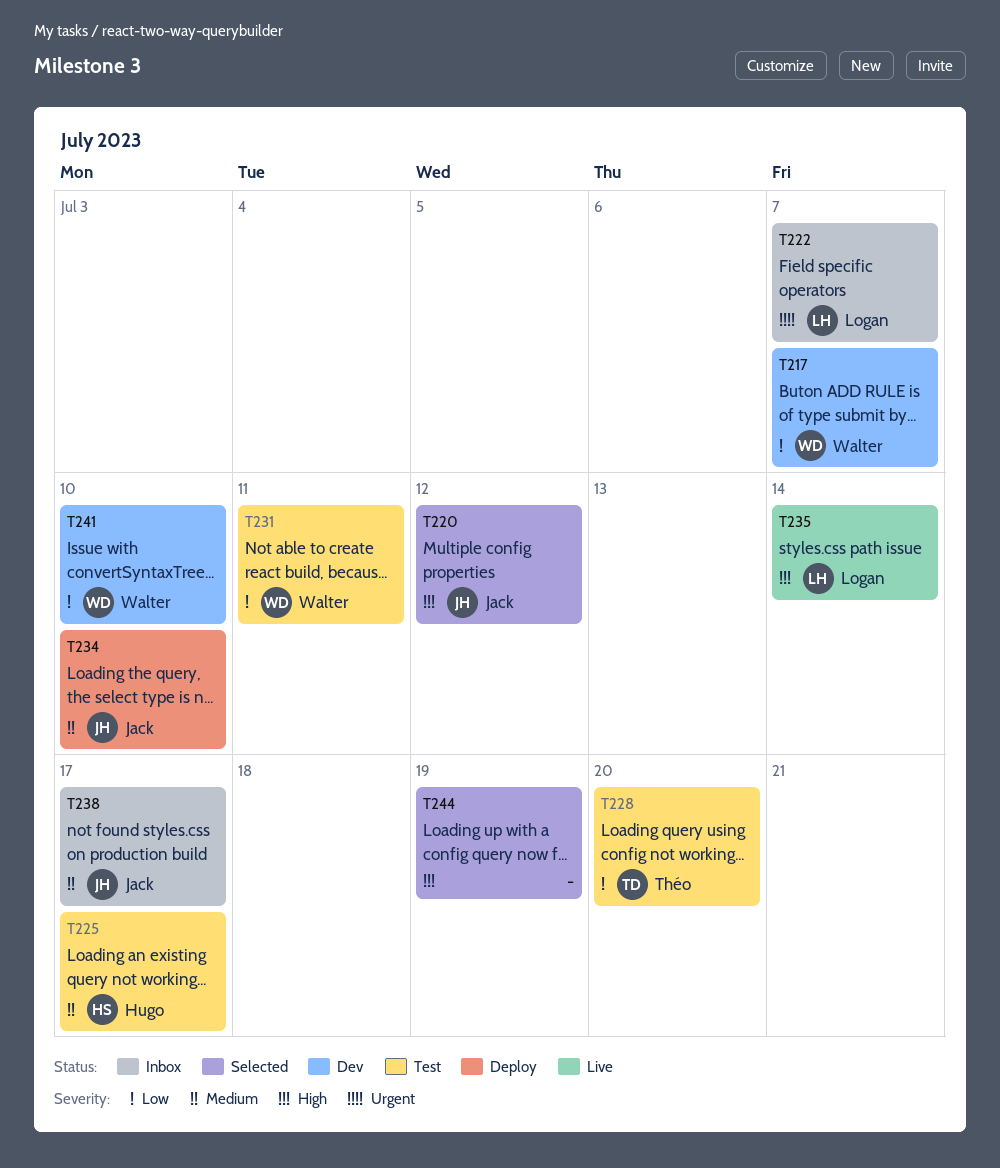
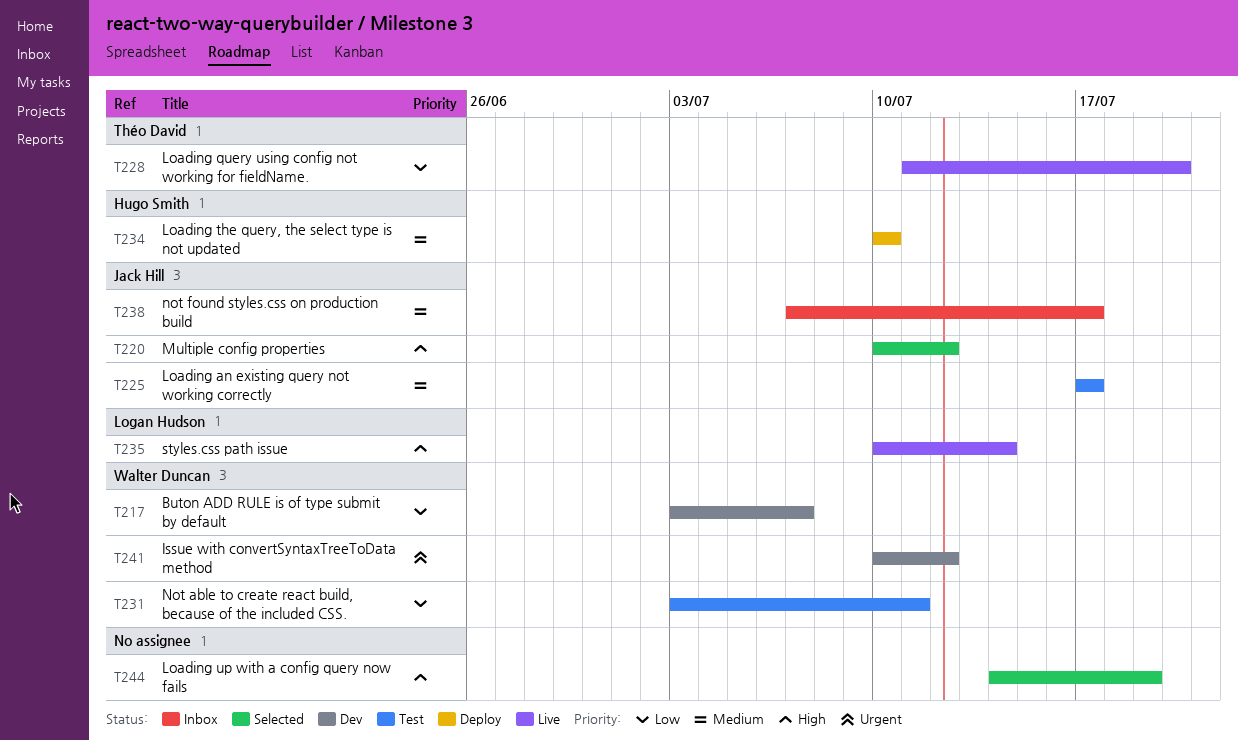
T222: present -> none
T225, owner: Hugo Smith -> Jack Hill
T228, status: Test -> Live
T234, owner: Jack Hill -> Hugo Smith
T241, priority: Low -> Urgent
T241, due: Jul 10 -> Jul 12

